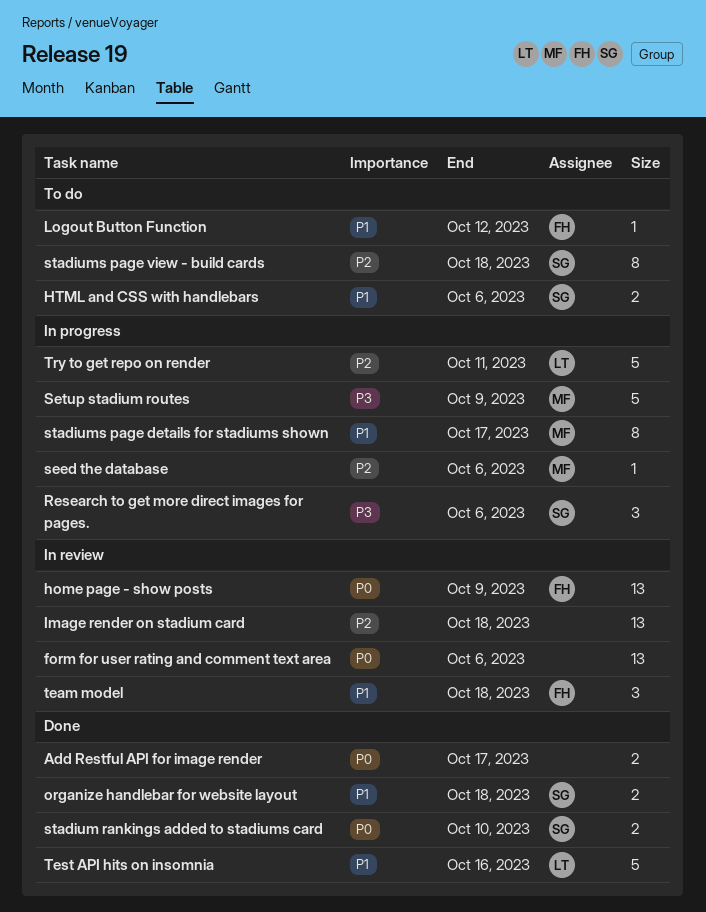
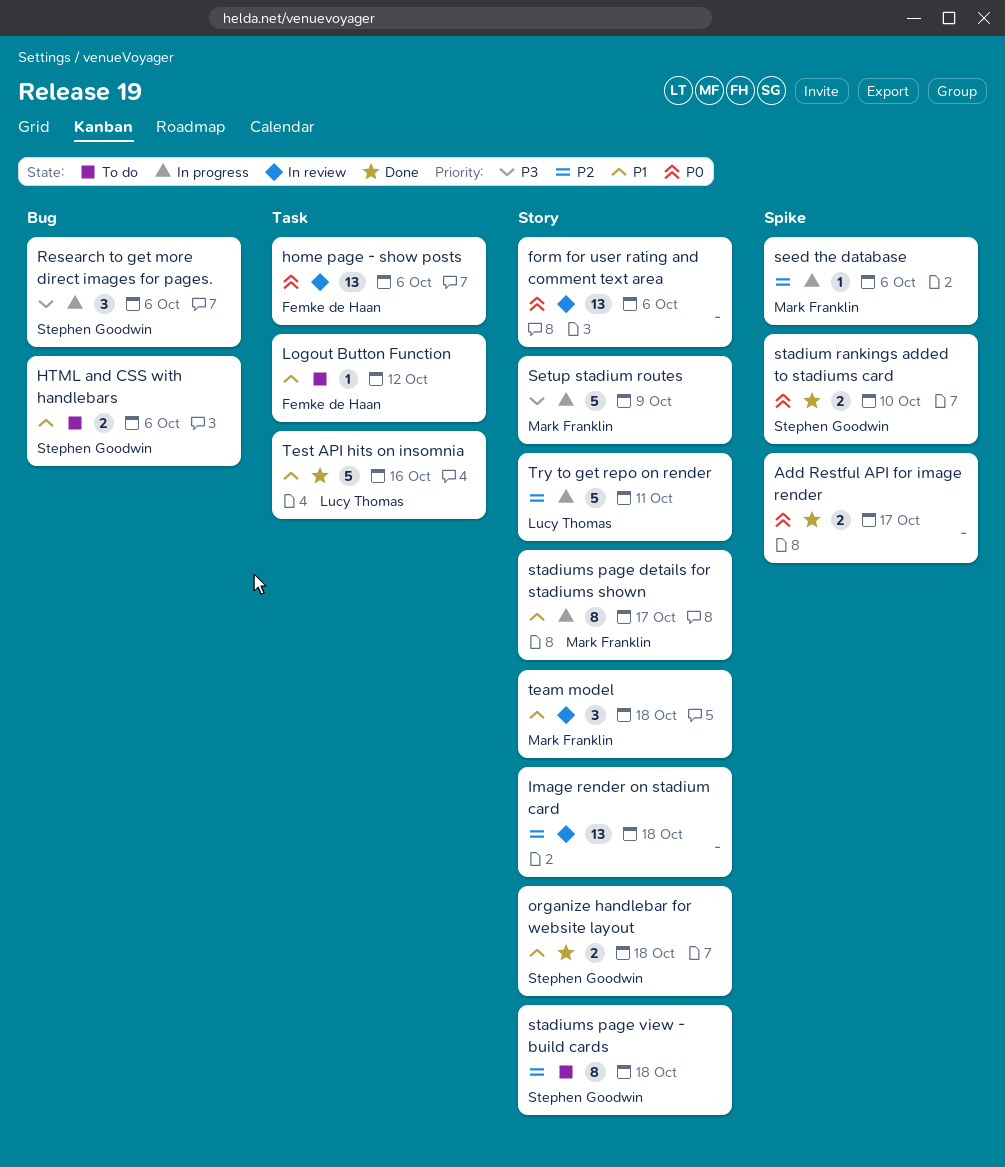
home page - show posts, due: Oct 9 -> Oct 6
team model, owner: Femke de Haan -> Mark Franklin

